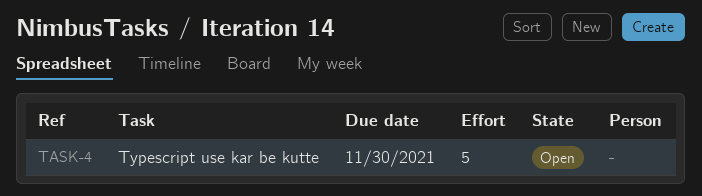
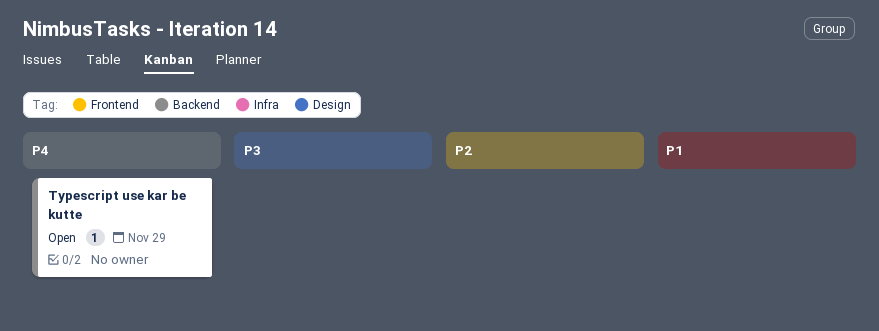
Typescript use kar be kutte, estimate: 5 -> 1
Typescript use kar be kutte, due: Nov 30 -> Nov 29

